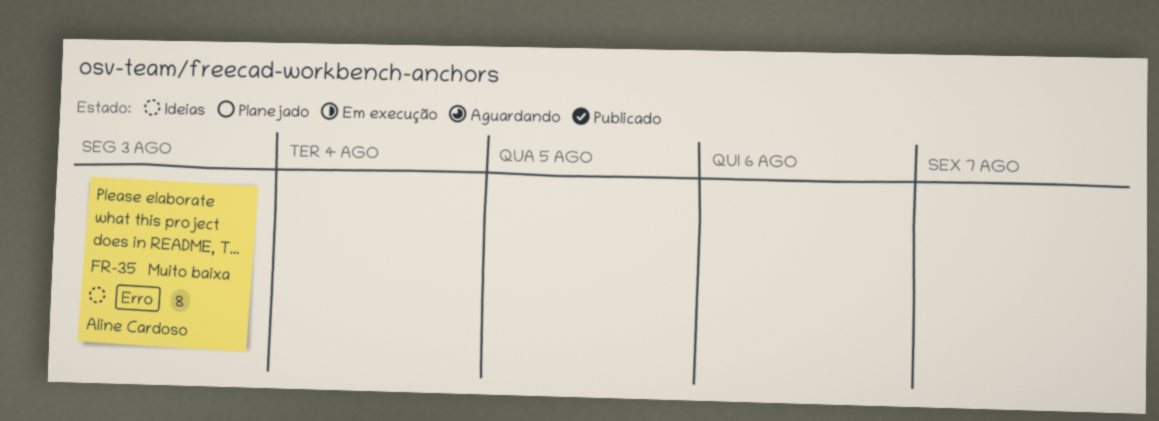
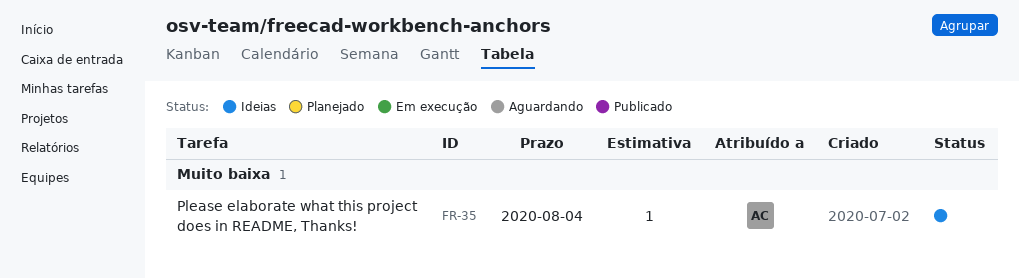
FR-35, estimate: 8 -> 1
FR-35, due: Aug 3 -> Aug 4

